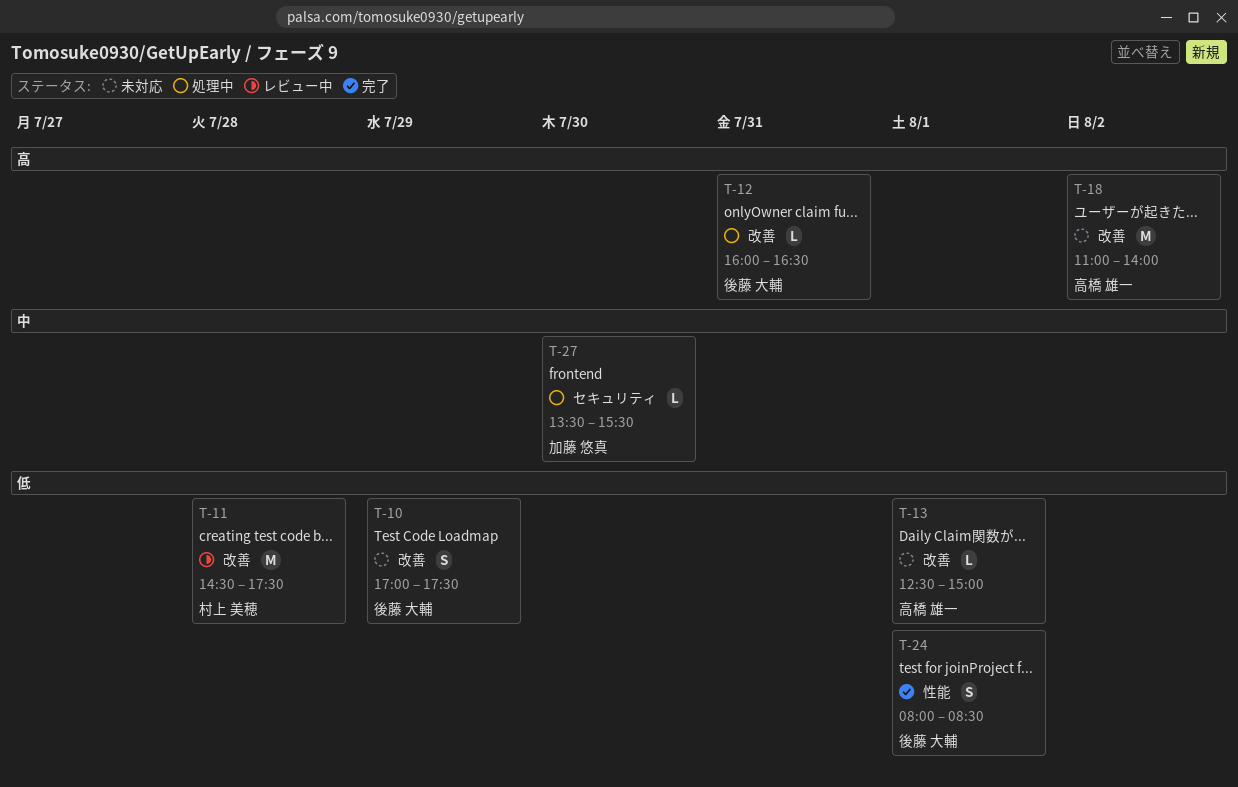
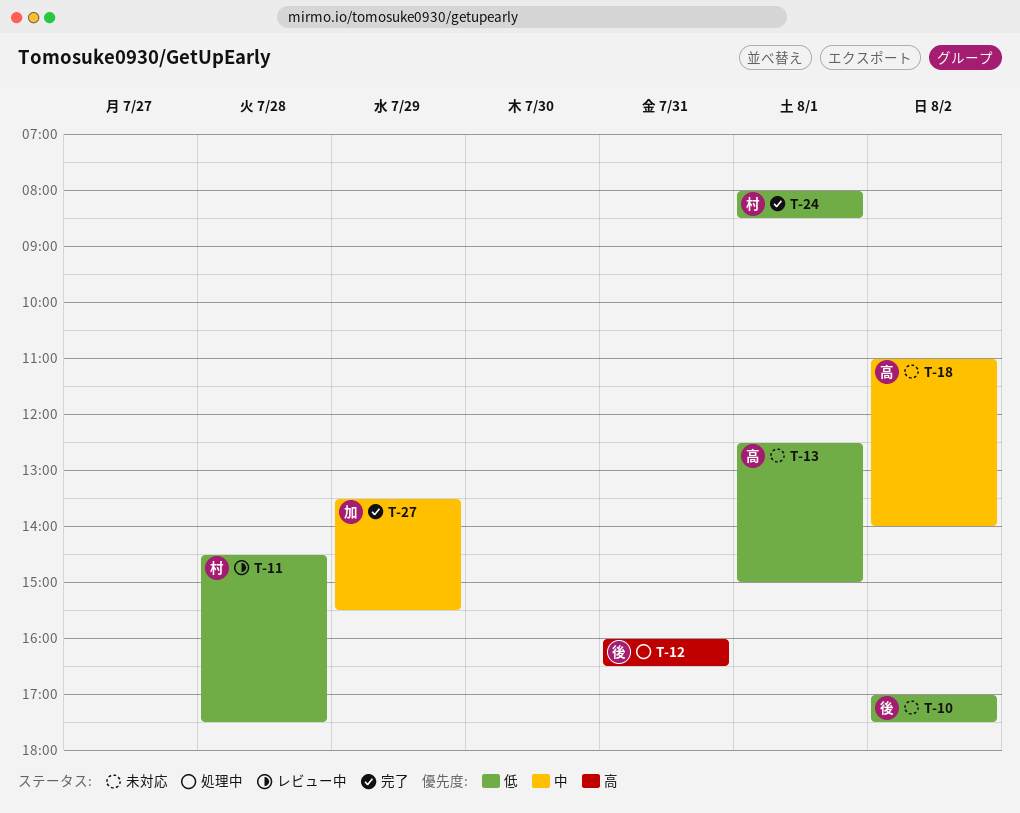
T-10, day: Jul 29 -> Aug 2
T-18, priority: 高 -> 中
T-24, owner: 後藤 大輔 -> 村上 美穂
T-27, status: 処理中 -> 完了
T-27, day: Jul 30 -> Jul 29

